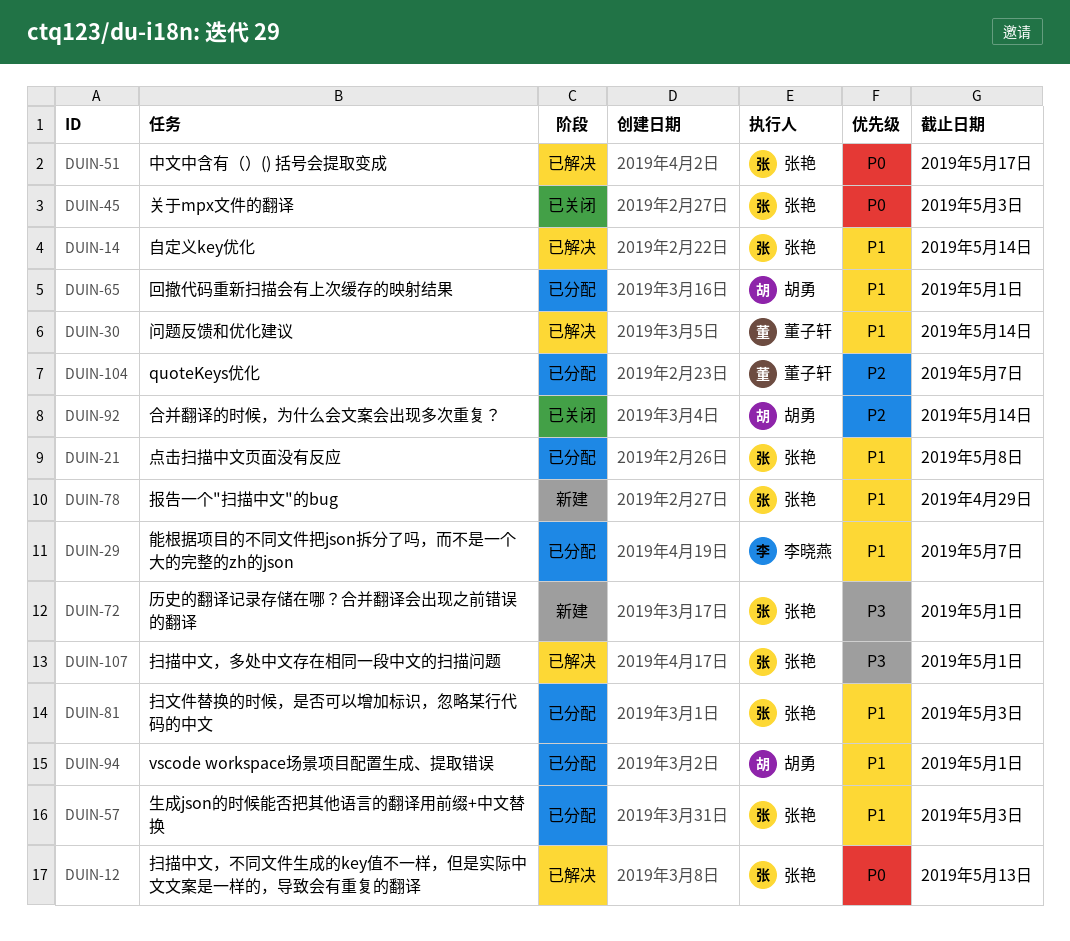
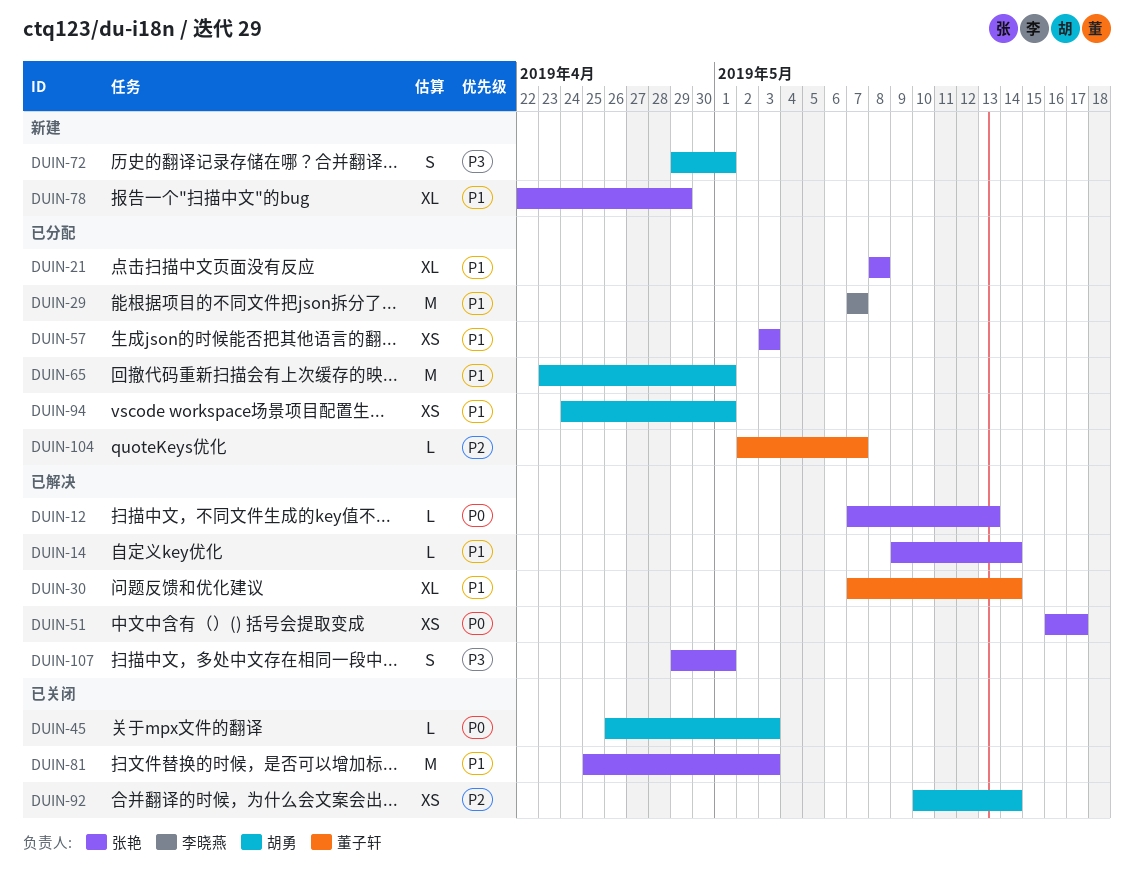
DUIN-45, owner: 张艳 -> 胡勇
DUIN-72, owner: 张艳 -> 胡勇
DUIN-81, status: 已分配 -> 已关闭

